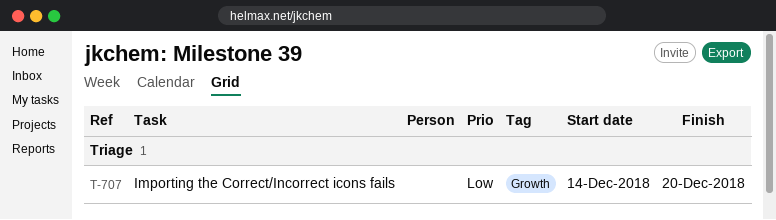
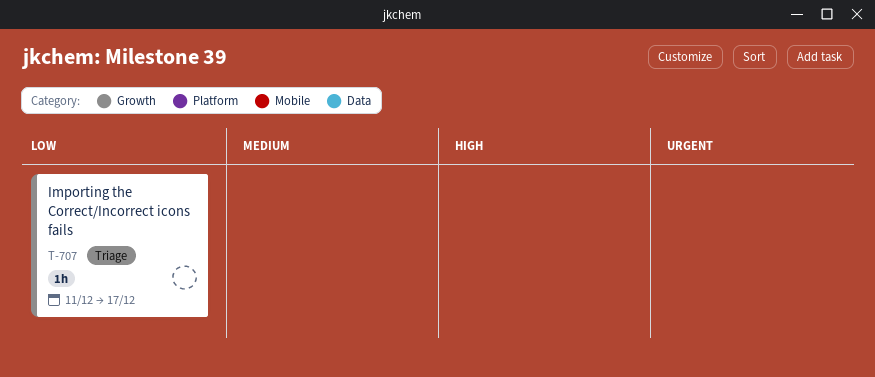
T-707, start: Dec 14 -> Dec 11
T-707, due: Dec 20 -> Dec 17

